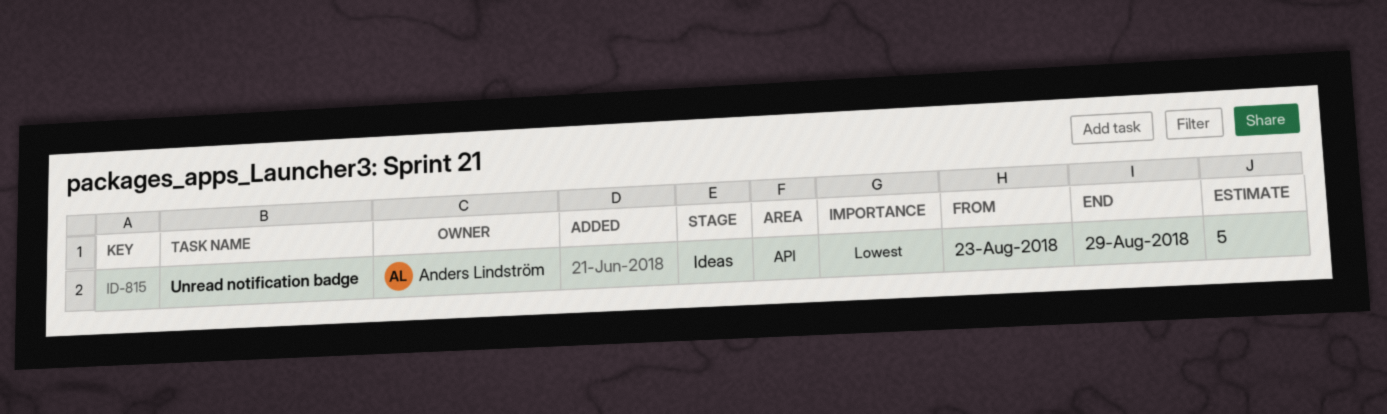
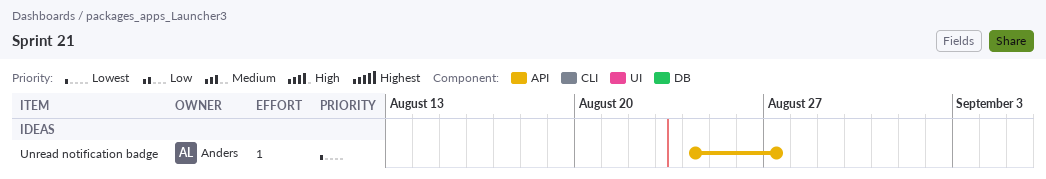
Unread notification badge, estimate: 5 -> 1
Unread notification badge, start: Aug 23 -> Aug 24
Unread notification badge, due: Aug 29 -> Aug 27

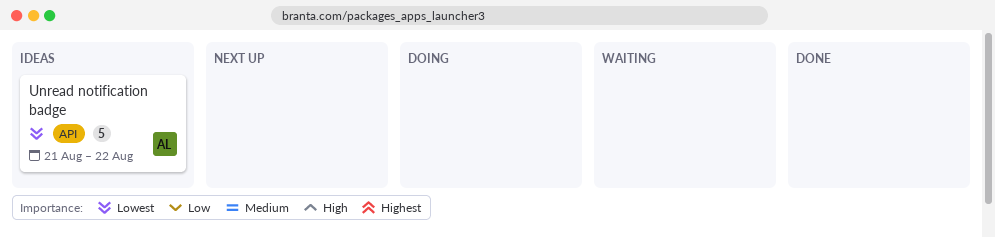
Unread notification badge, estimate: 1 -> 5
Unread notification badge, start: Aug 24 -> Aug 21
Unread notification badge, due: Aug 27 -> Aug 22

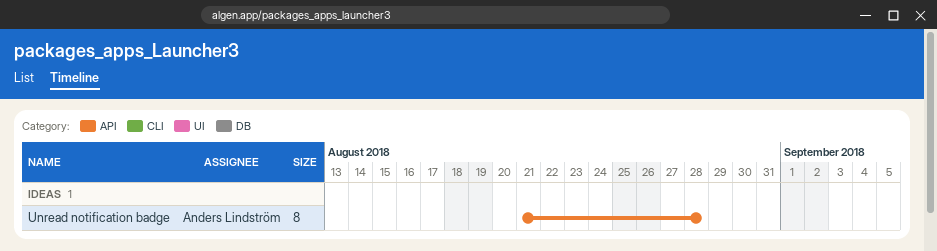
Unread notification badge, estimate: 5 -> 8
Unread notification badge, due: Aug 22 -> Aug 28

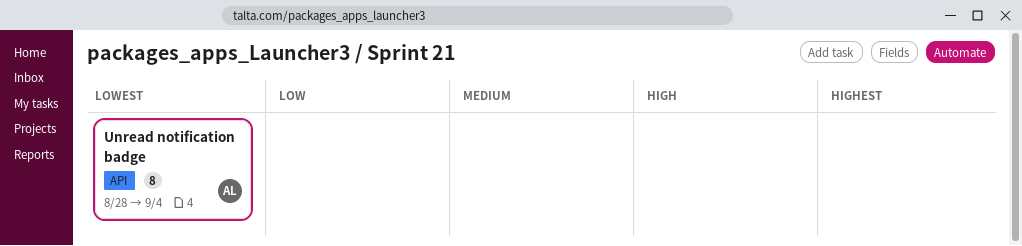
Unread notification badge, start: Aug 21 -> Aug 28
Unread notification badge, due: Aug 28 -> Sep 4

